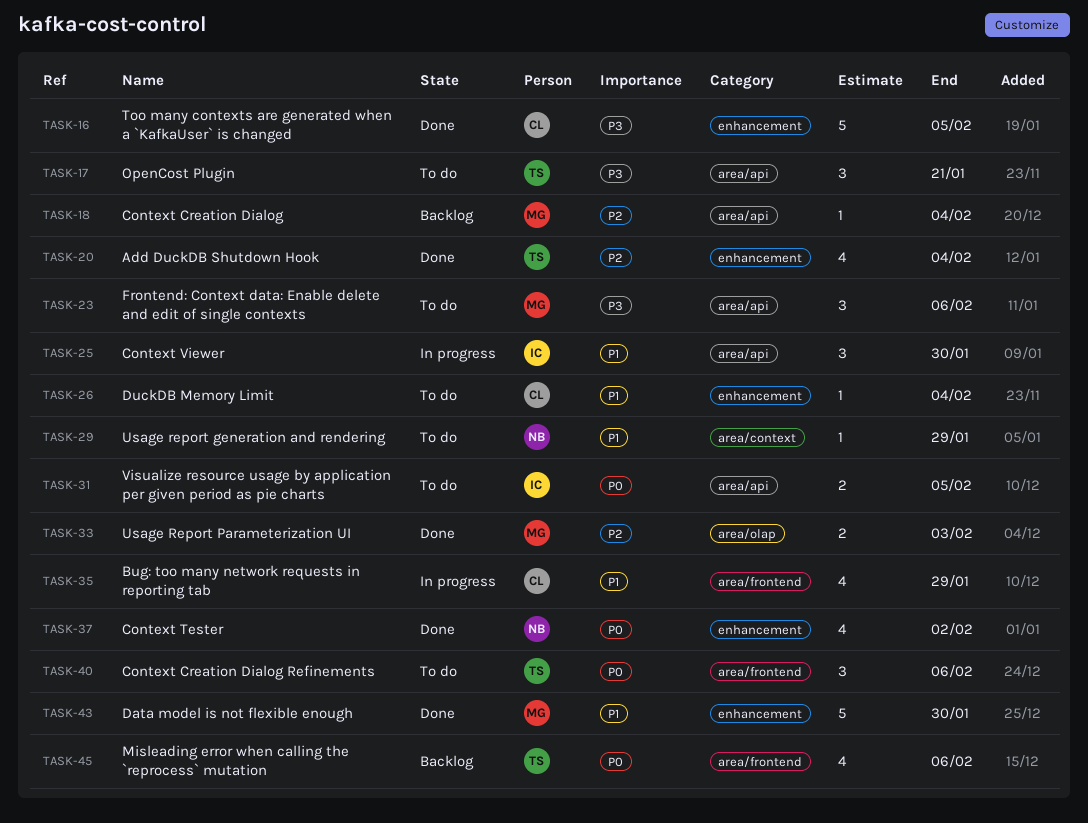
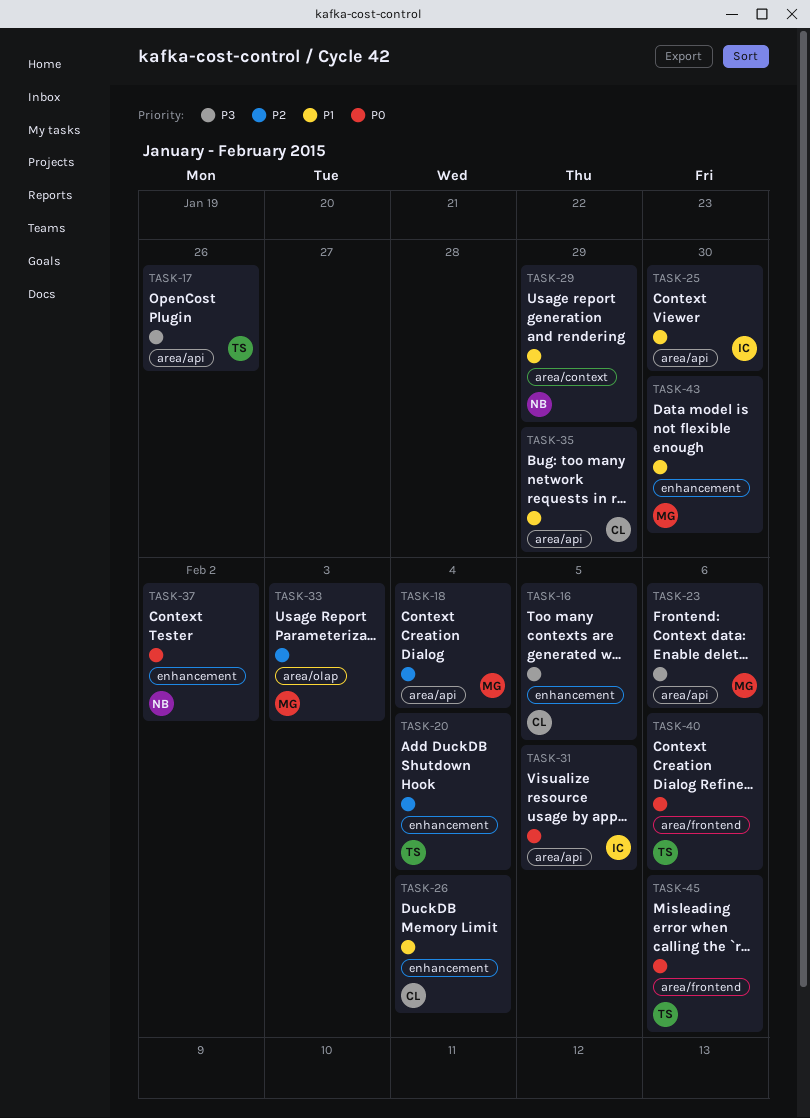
TASK-17, due: Jan 21 -> Jan 26
TASK-35, label: area/frontend -> area/api

